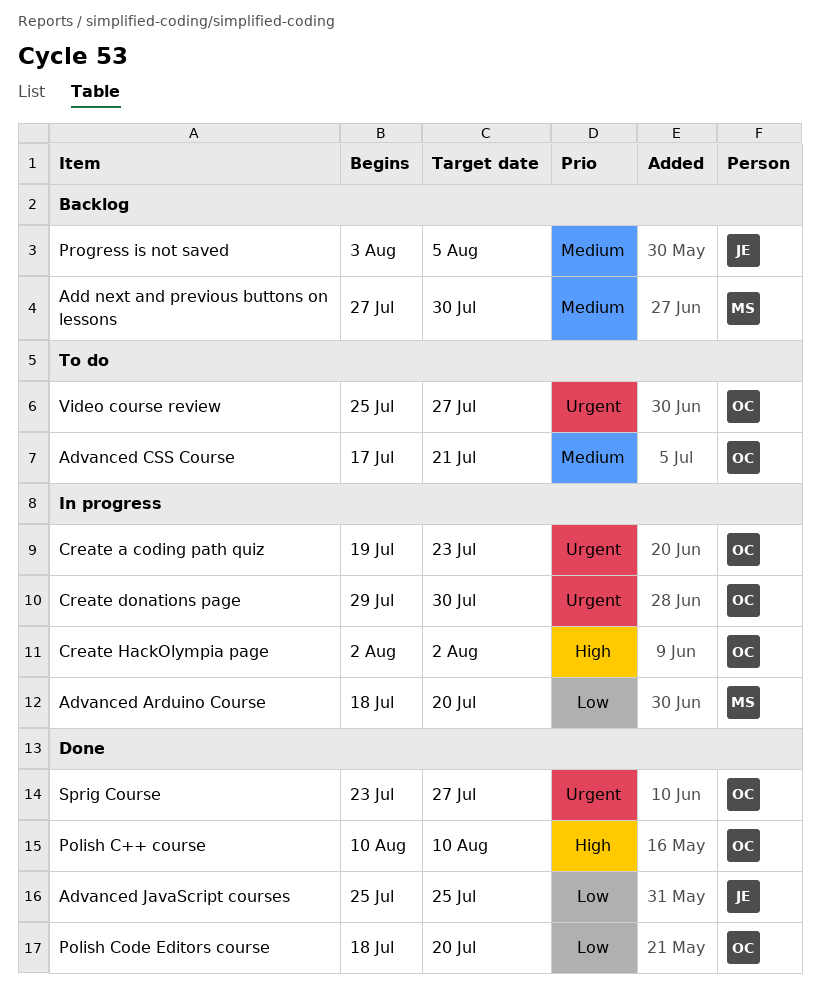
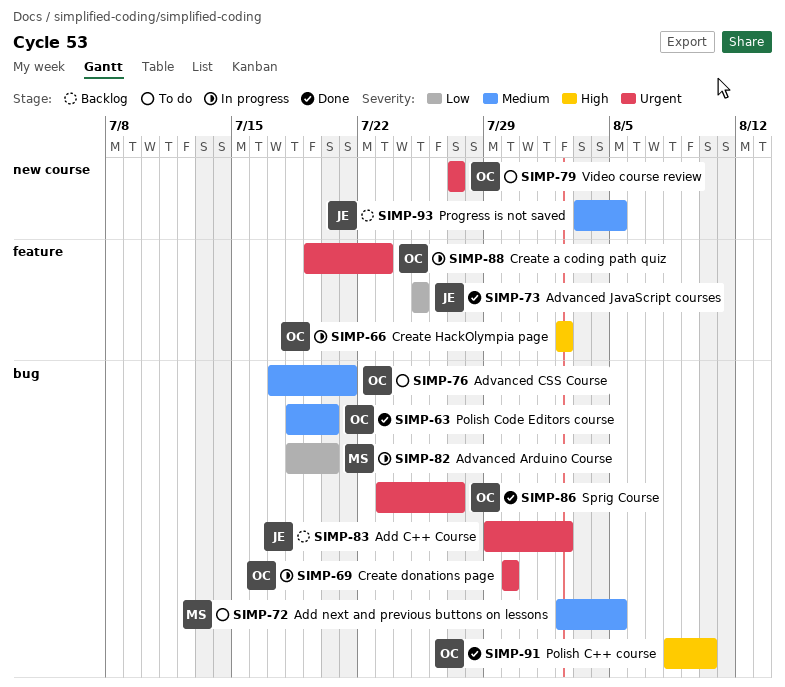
Add C++ Course: none -> present
Add next and previous buttons on lessons, status: Backlog -> To do
Add next and previous buttons on lessons, start: Jul 27 -> Aug 2
Add next and previous buttons on lessons, due: Jul 30 -> Aug 5
Create donations page, start: Jul 29 -> Jul 30
Polish C++ course, start: Aug 10 -> Aug 8
Polish Code Editors course, priority: Low -> Medium
Video course review, start: Jul 25 -> Jul 27

